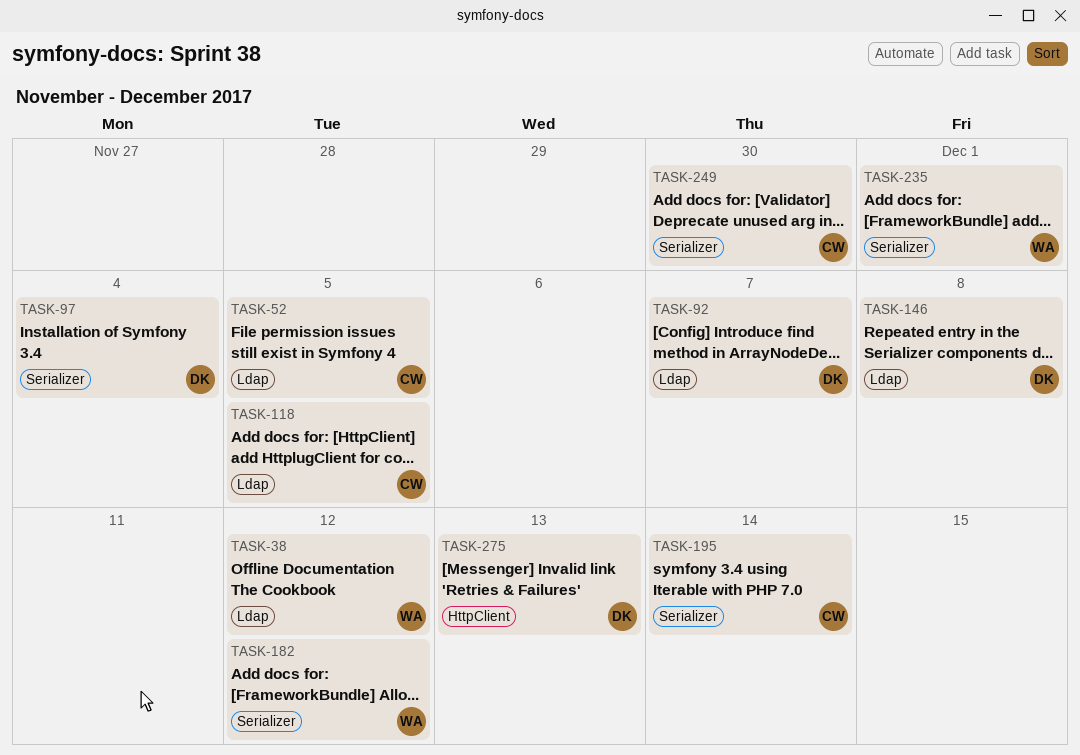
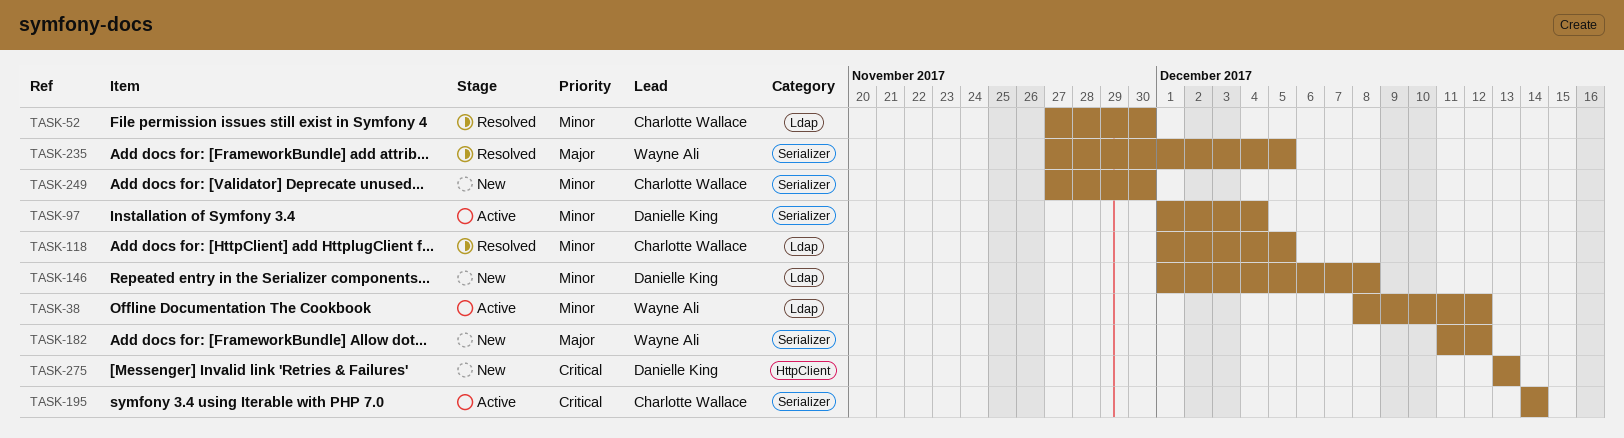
TASK-52, due: Dec 5 -> Nov 30
TASK-92: present -> none
TASK-235, due: Dec 1 -> Dec 5

